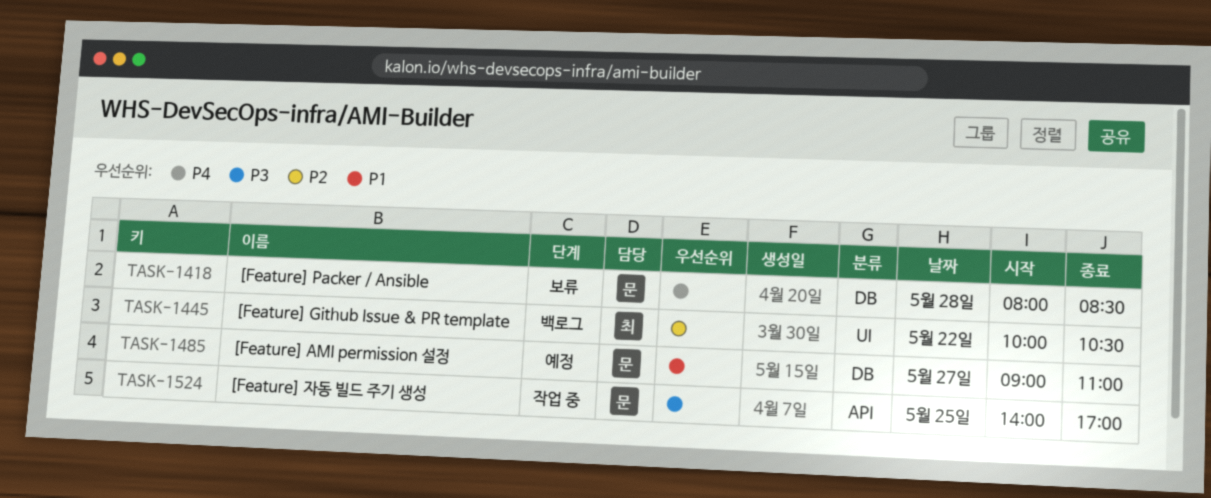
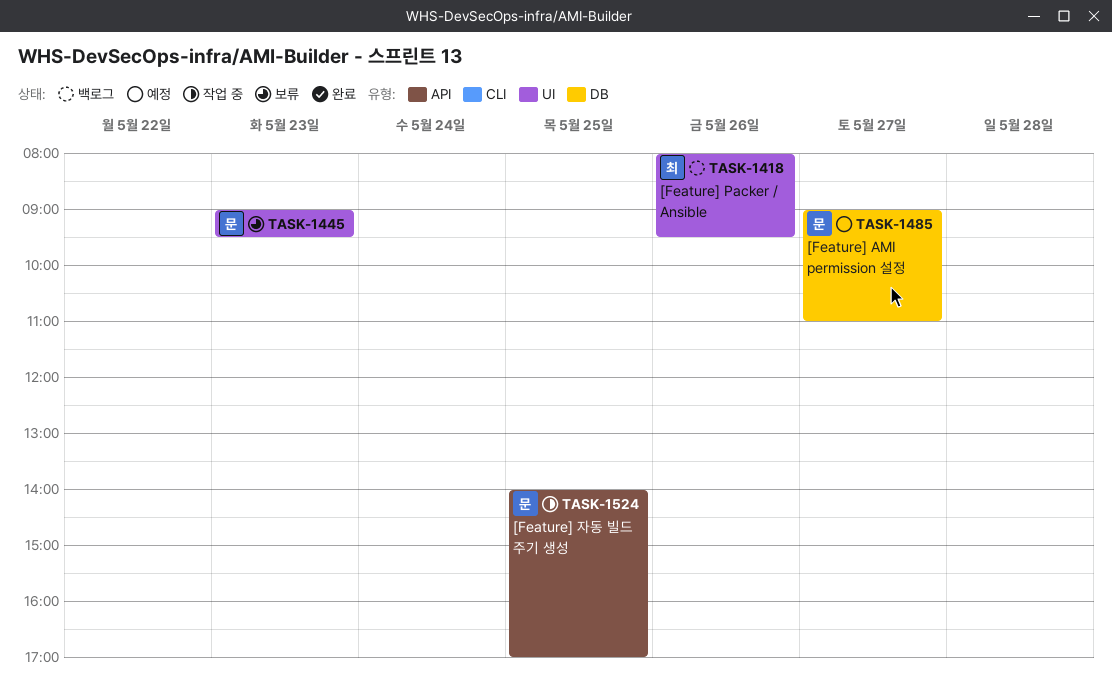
TASK-1418, status: 보류 -> 백로그
TASK-1418, owner: 문 -> 최
TASK-1418, label: DB -> UI
TASK-1418, day: May 28 -> May 26
TASK-1418, ends: 08:30 -> 09:30
TASK-1445, status: 백로그 -> 보류
TASK-1445, owner: 최 -> 문
TASK-1445, day: May 22 -> May 23
TASK-1445, begins: 10:00 -> 09:00
TASK-1445, ends: 10:30 -> 09:30

